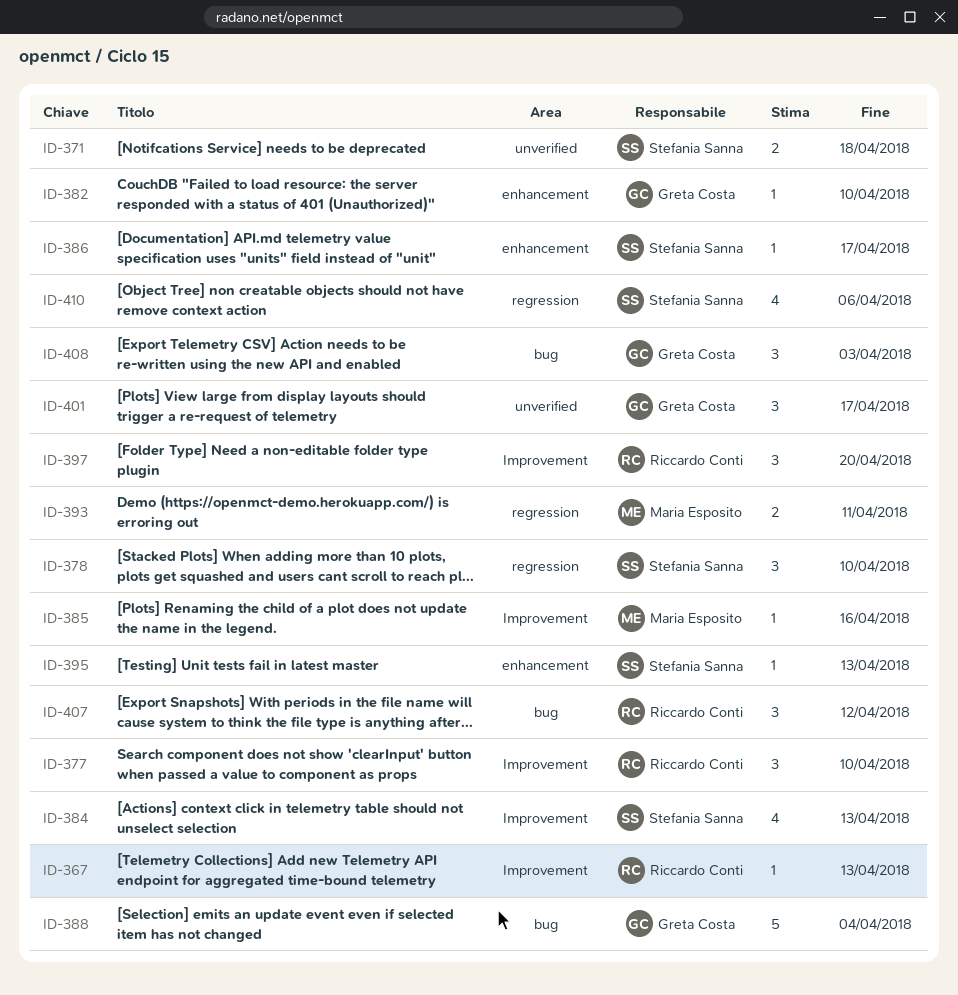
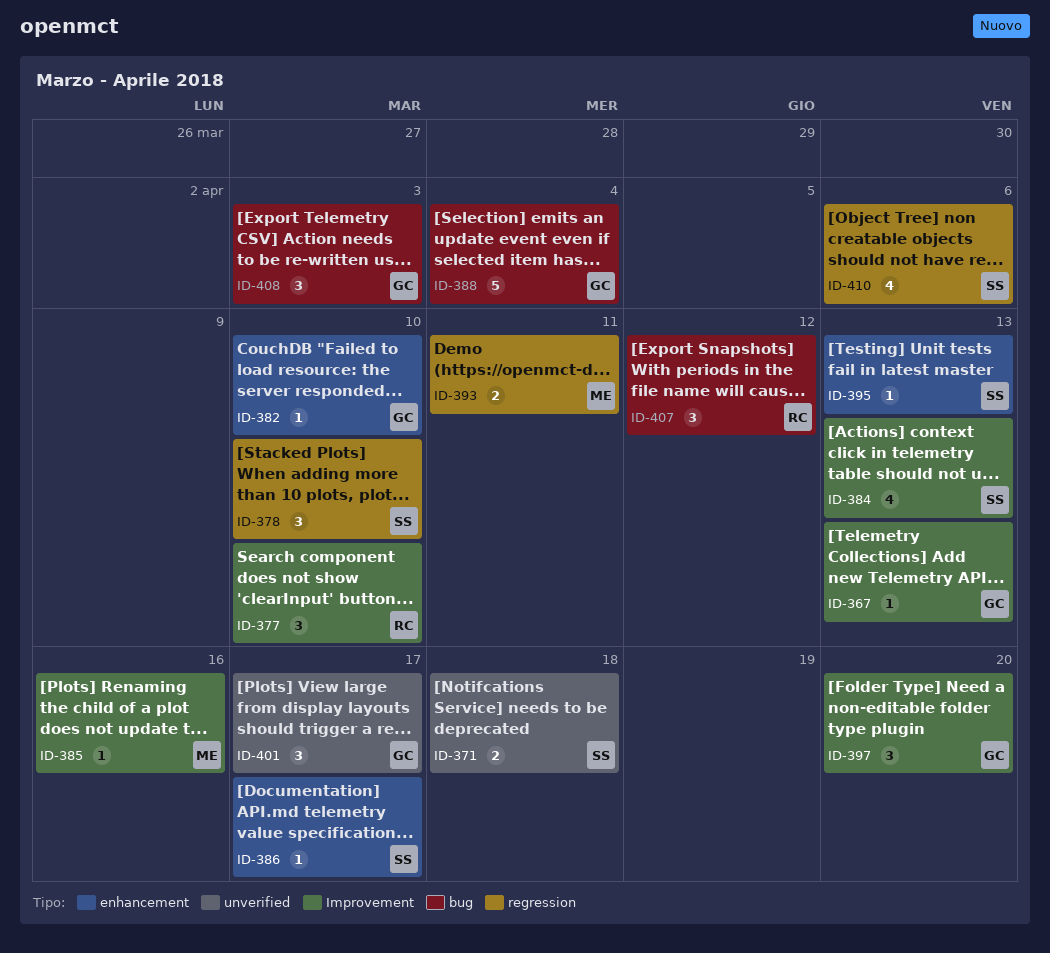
ID-367, owner: Riccardo Conti -> Greta Costa
ID-397, owner: Riccardo Conti -> Greta Costa

